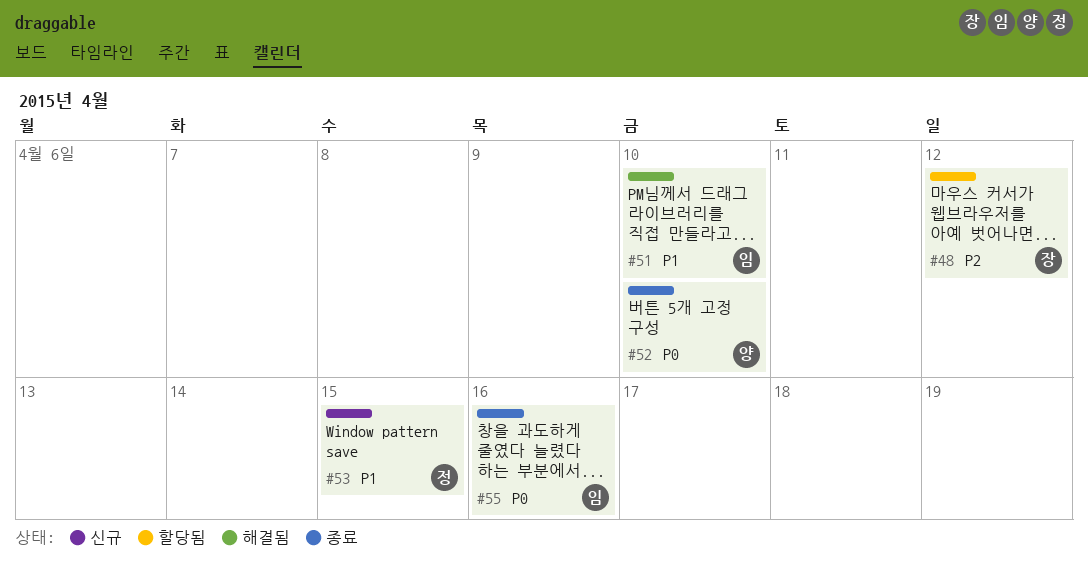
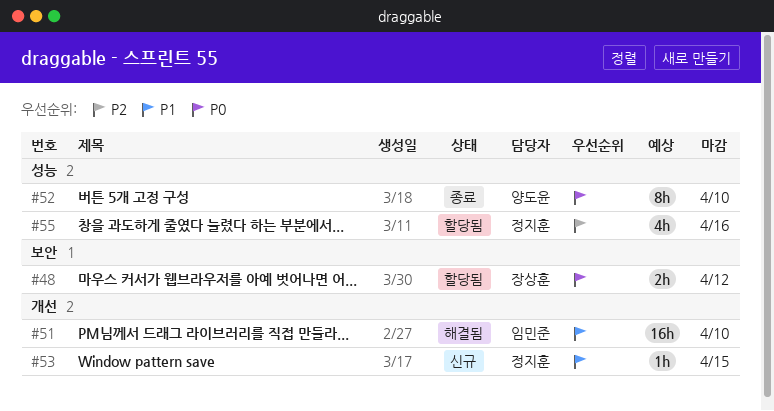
#48, priority: P2 -> P0
#55, status: 종료 -> 할당됨
#55, owner: 임민준 -> 정지훈
#55, priority: P0 -> P2

